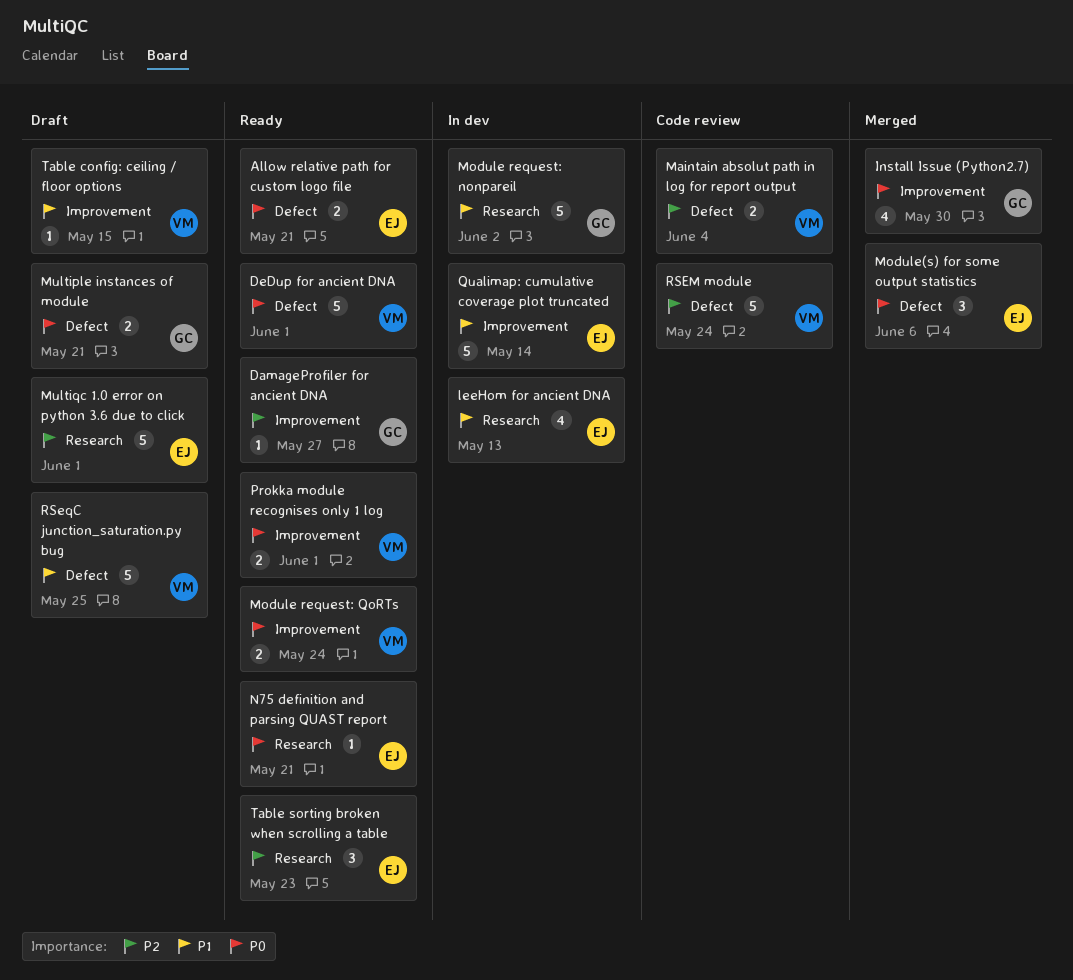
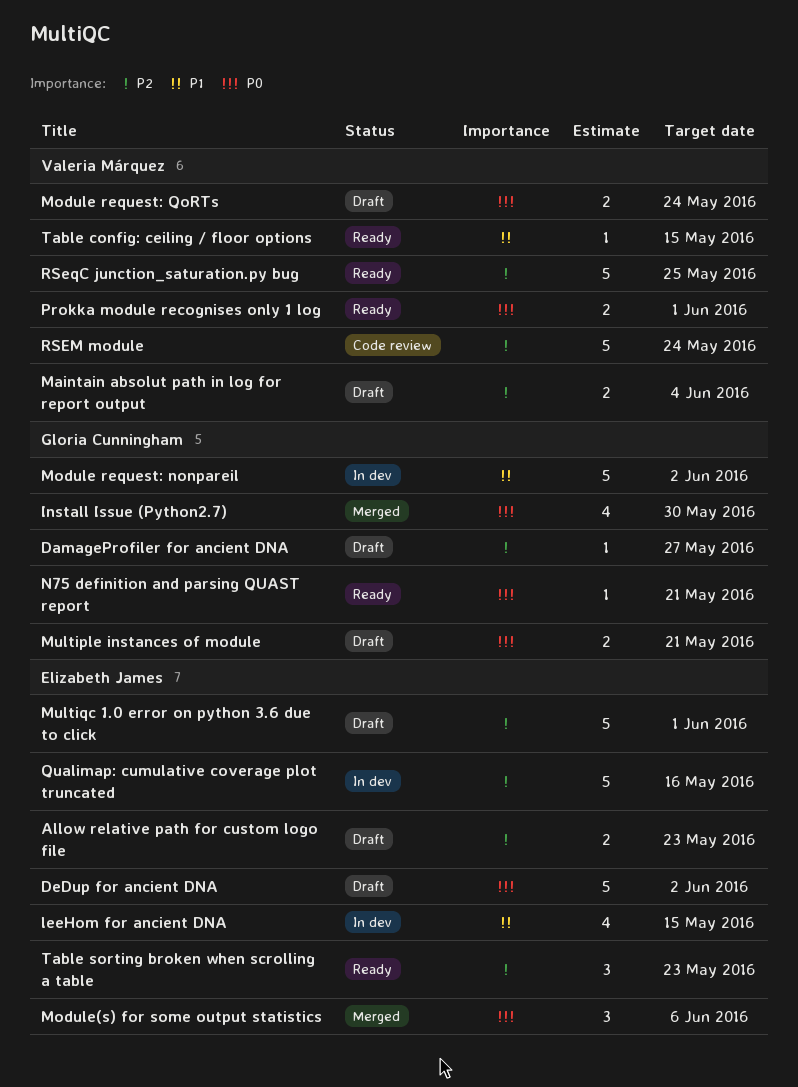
Allow relative path for custom logo file, status: Ready -> Draft
Allow relative path for custom logo file, priority: P0 -> P2
Allow relative path for custom logo file, due: May 21 -> May 23
DamageProfiler for ancient DNA, status: Ready -> Draft
DeDup for ancient DNA, status: Ready -> Draft
DeDup for ancient DNA, owner: Valeria Márquez -> Elizabeth James
DeDup for ancient DNA, due: Jun 1 -> Jun 2
leeHom for ancient DNA, due: May 13 -> May 15
Maintain absolut path in log for report output, status: Code review -> Draft
Module request: QoRTs, status: Ready -> Draft
N75 definition and parsing QUAST report, owner: Elizabeth James -> Gloria Cunningham
Qualimap: cumulative coverage plot truncated, priority: P1 -> P2
Qualimap: cumulative coverage plot truncated, due: May 14 -> May 16
RSeqC junction_saturation.py bug, status: Draft -> Ready
RSeqC junction_saturation.py bug, priority: P1 -> P2
Table config: ceiling / floor options, status: Draft -> Ready

